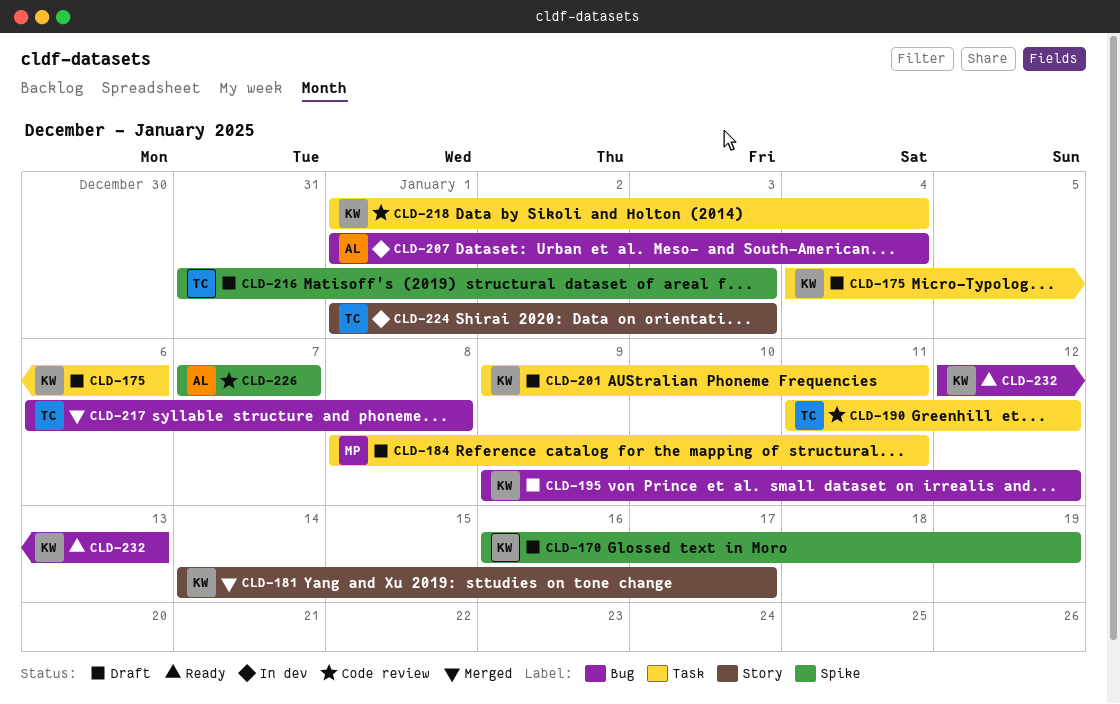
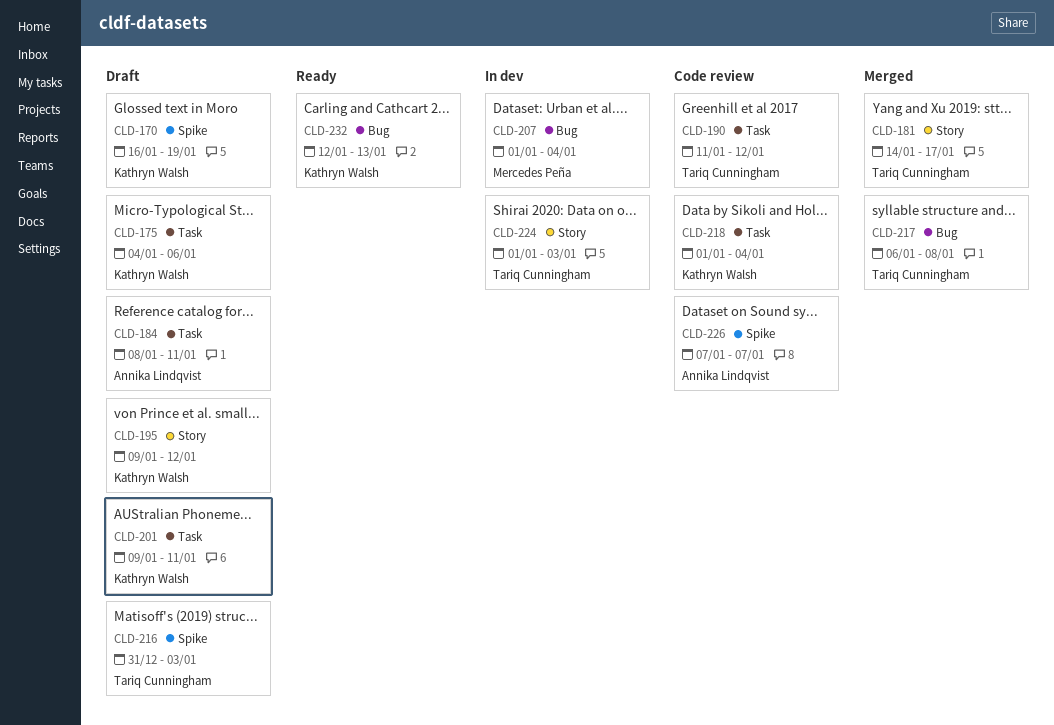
CLD-181, owner: Kathryn Walsh -> Tariq Cunningham
CLD-184, owner: Mercedes Peña -> Annika Lindqvist
CLD-195, label: Bug -> Story
CLD-207, owner: Annika Lindqvist -> Mercedes Peña

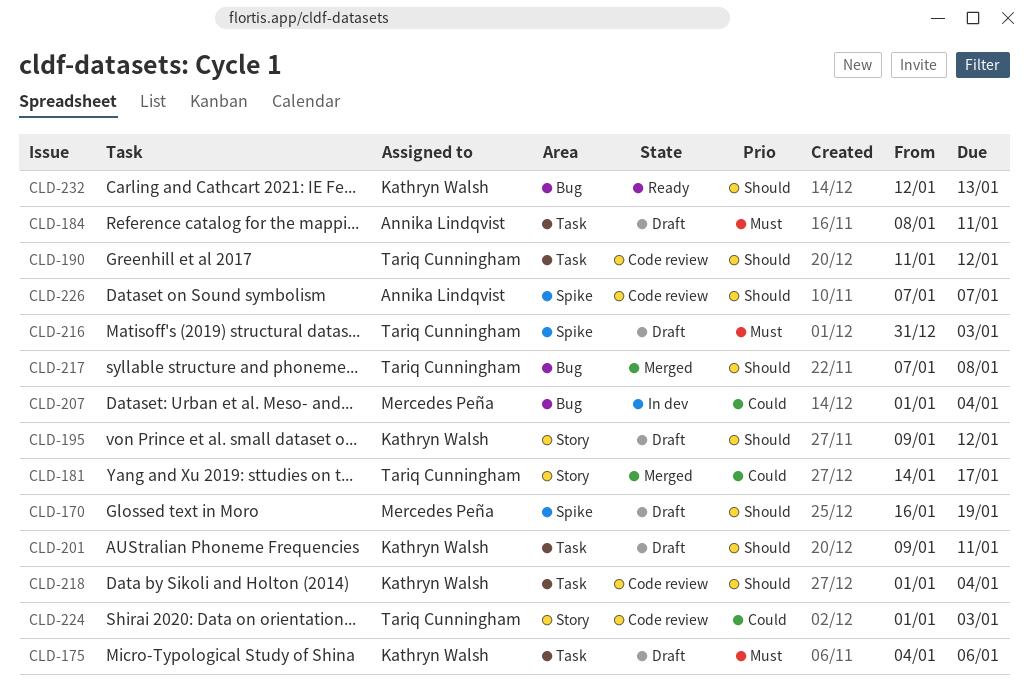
CLD-170, owner: Kathryn Walsh -> Mercedes Peña
CLD-217, start: Jan 6 -> Jan 7
CLD-224, status: In dev -> Code review

